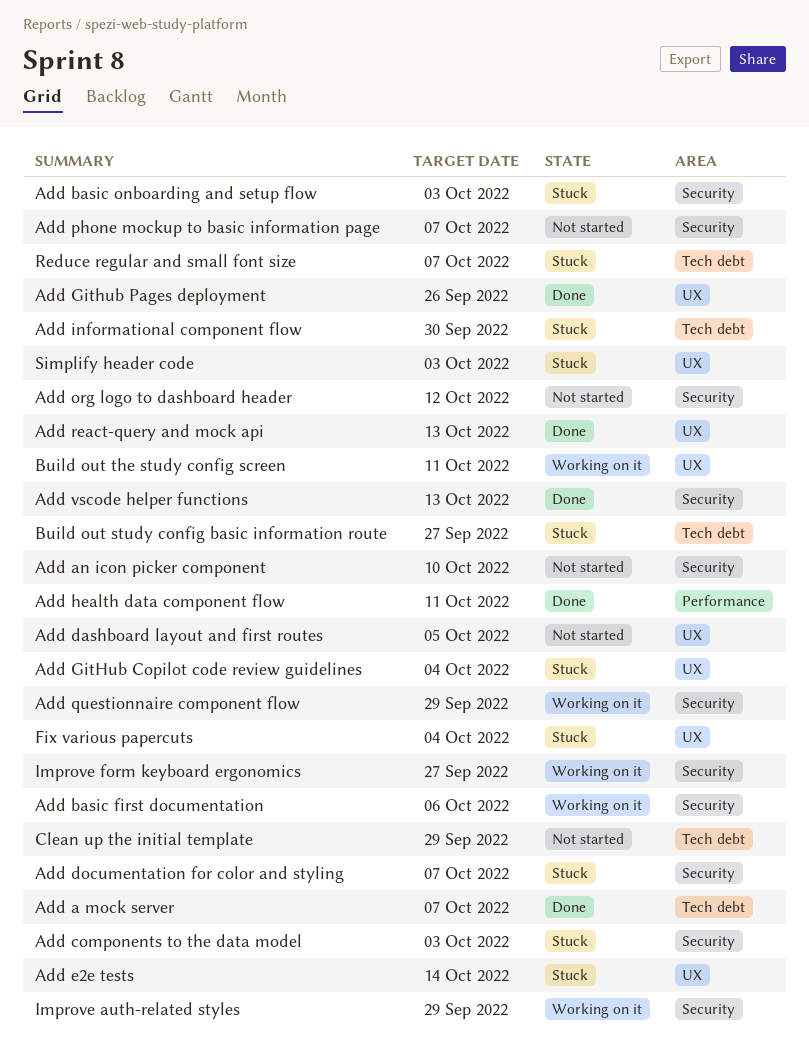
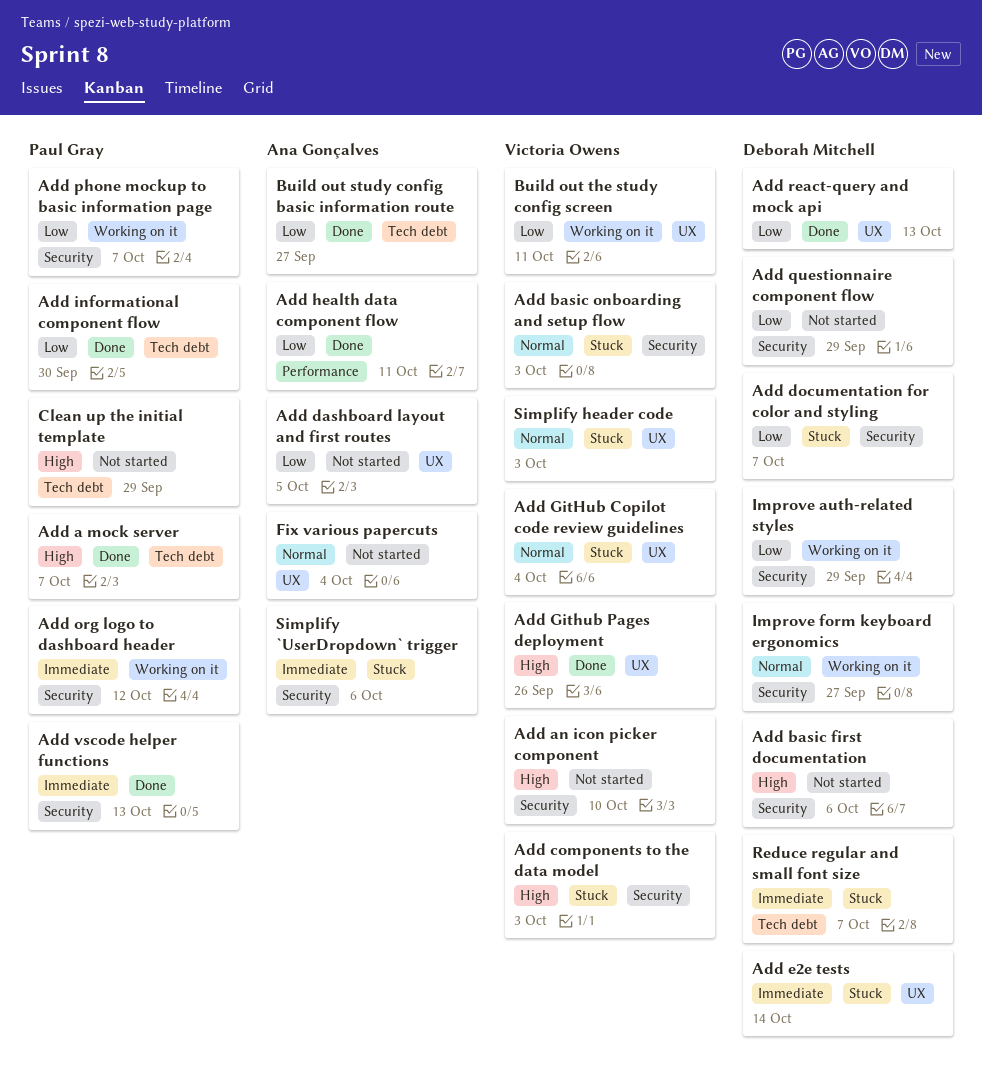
Add basic first documentation, status: Working on it -> Not started
Add informational component flow, status: Stuck -> Done
Add org logo to dashboard header, status: Not started -> Working on it
Add phone mockup to basic information page, status: Not started -> Working on it
Add questionnaire component flow, status: Working on it -> Not started
Build out study config basic information route, status: Stuck -> Done
Fix various papercuts, status: Stuck -> Not started
Simplify `UserDropdown` trigger: none -> present

